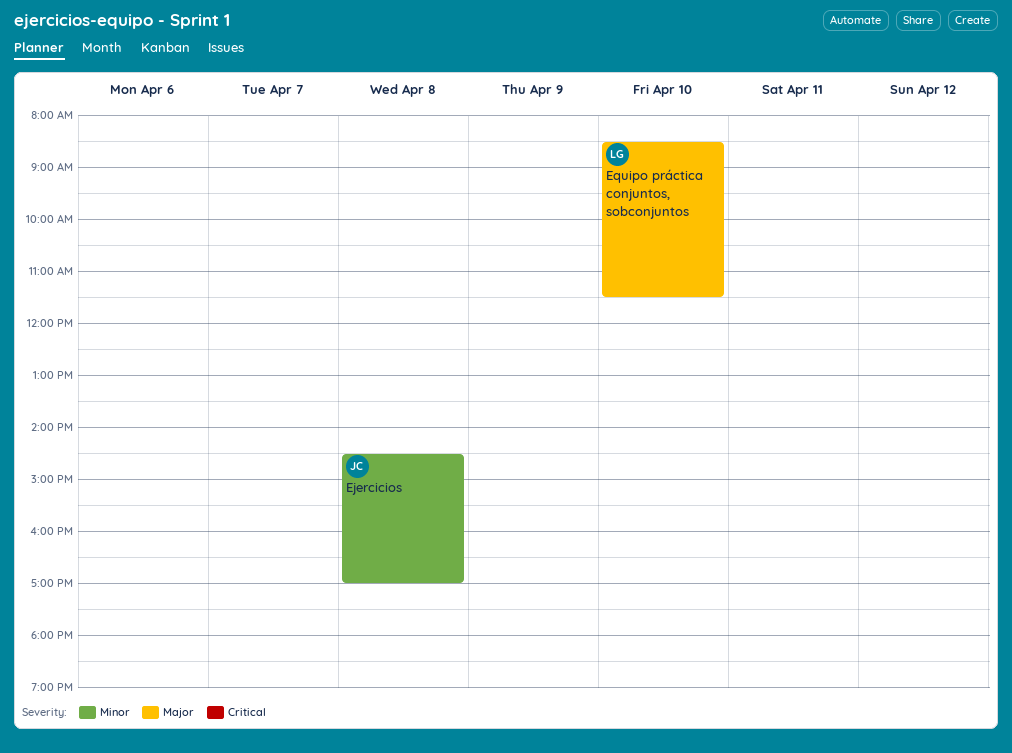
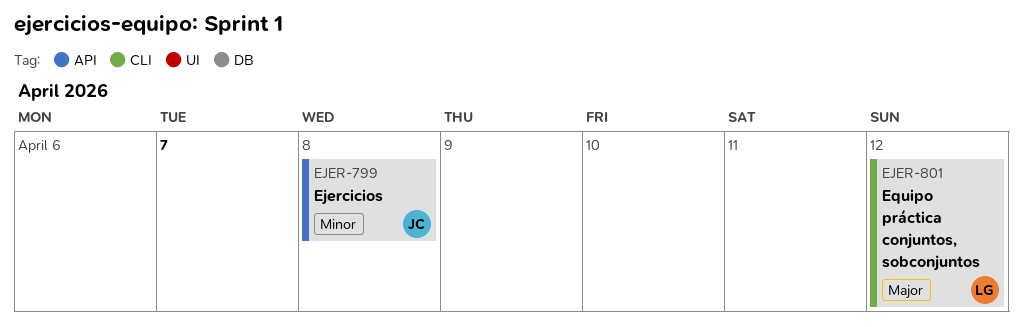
Equipo práctica conjuntos, sobconjuntos, day: Apr 10 -> Apr 12

